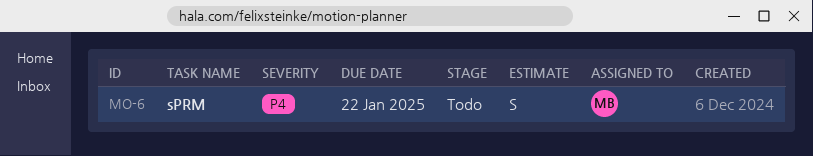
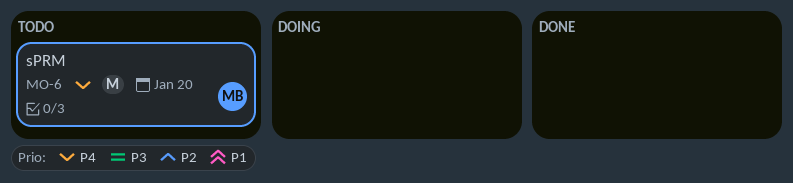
MO-6, estimate: S -> M
MO-6, due: Jan 22 -> Jan 20

